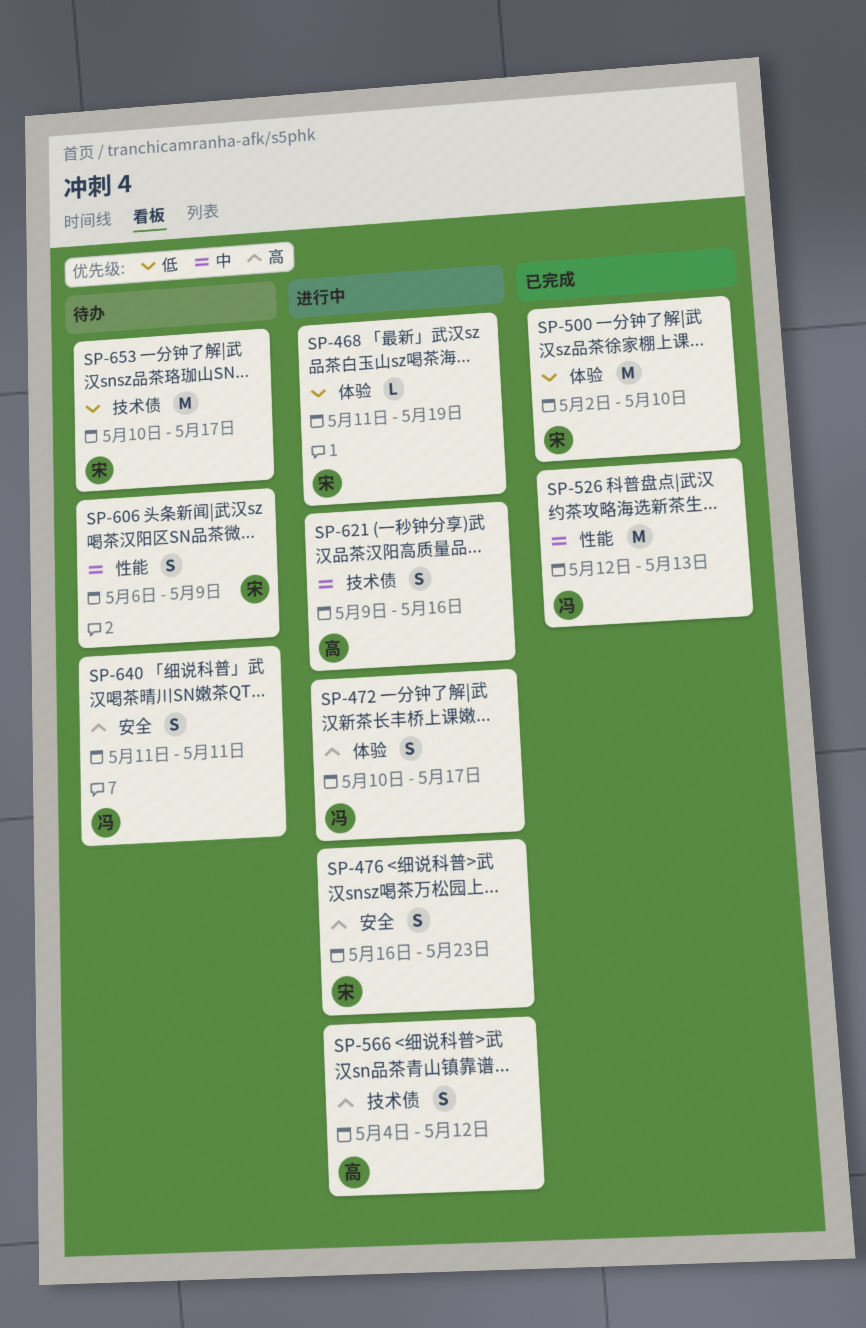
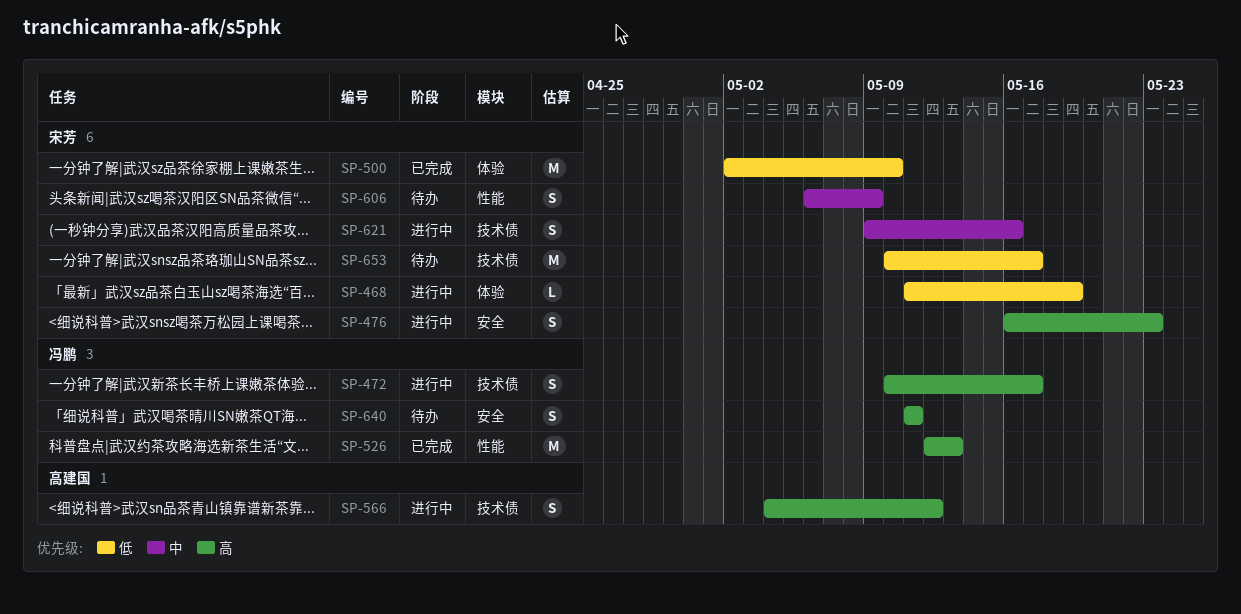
SP-472, label: 体验 -> 技术债
SP-526, priority: 中 -> 高
SP-621, owner: 高建国 -> 宋芳

